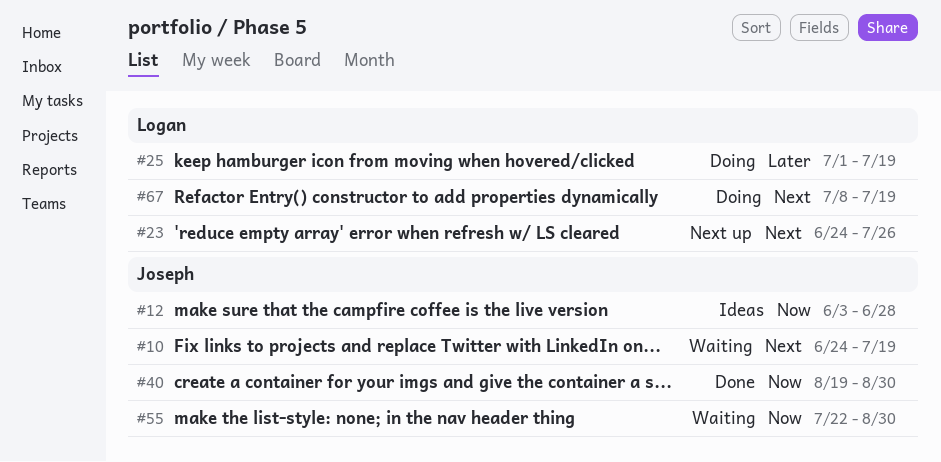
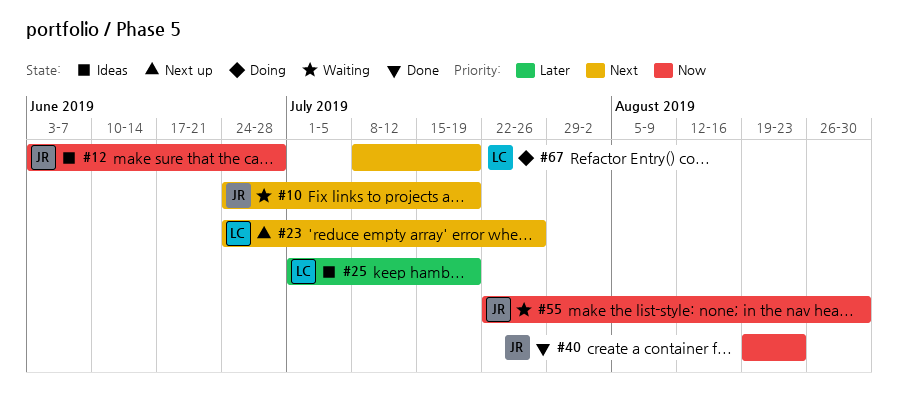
#25, status: Doing -> Ideas
#40, due: Aug 30 -> Aug 23

